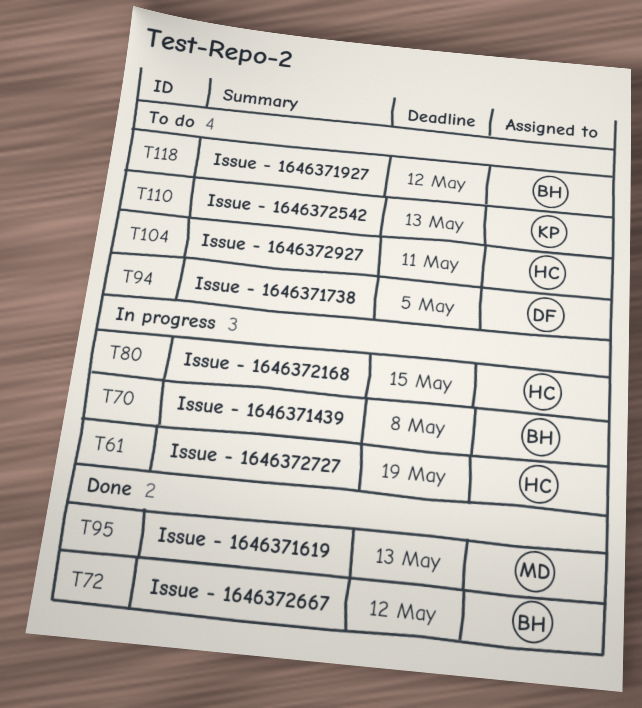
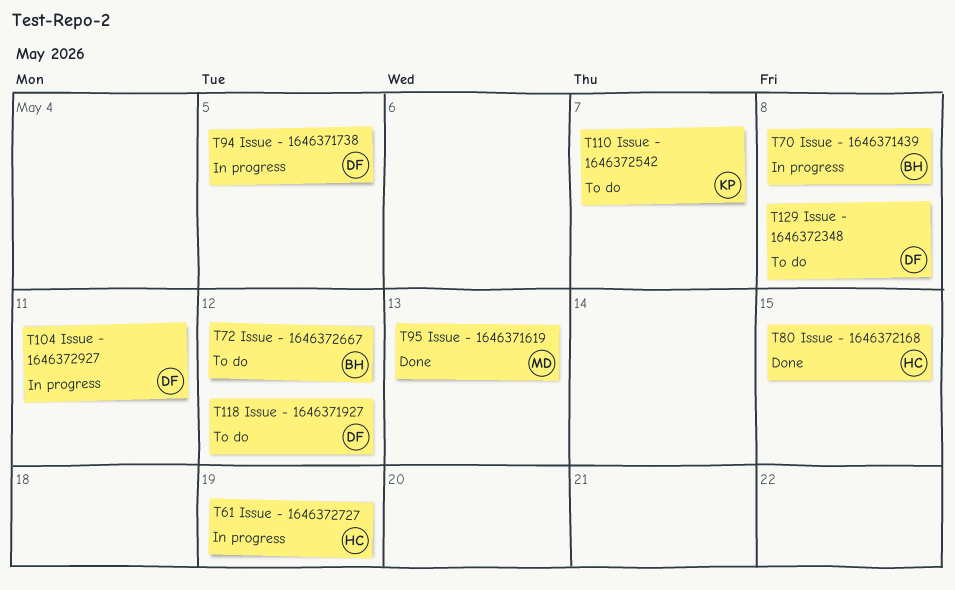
T72, status: Done -> To do
T80, status: In progress -> Done
T94, status: To do -> In progress
T104, status: To do -> In progress
T104, owner: HC -> DF
T110, due: May 13 -> May 7
T118, owner: BH -> DF
T129: none -> present

